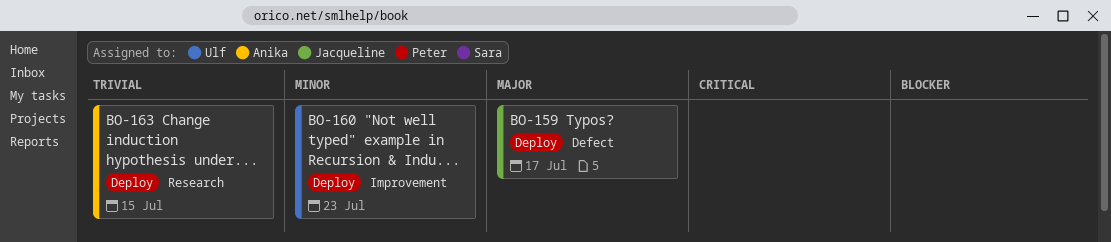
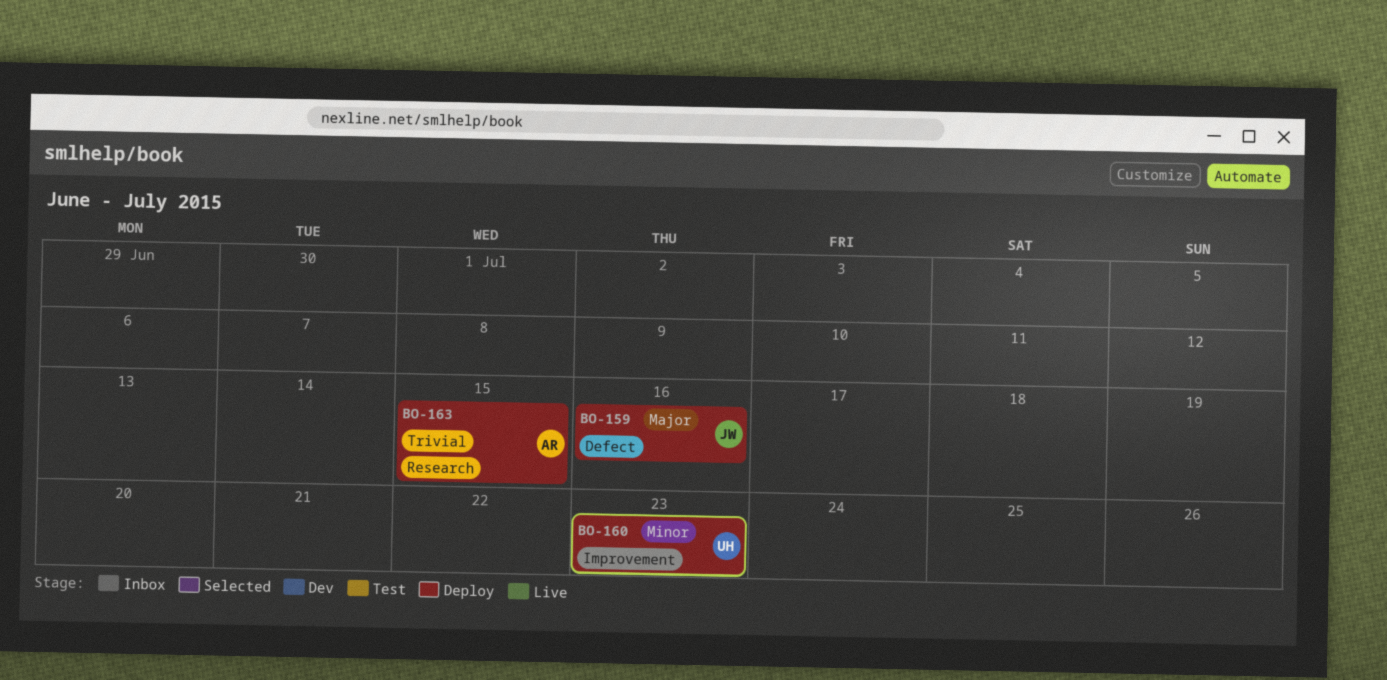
BO-159, due: Jul 17 -> Jul 16

